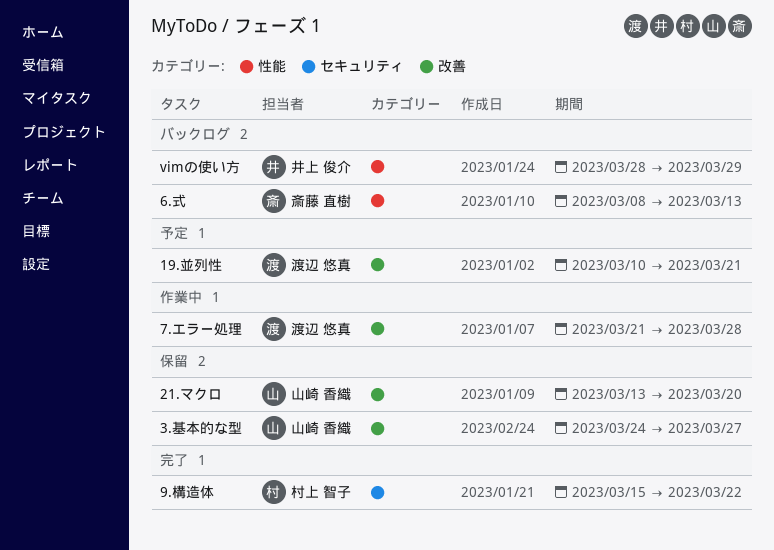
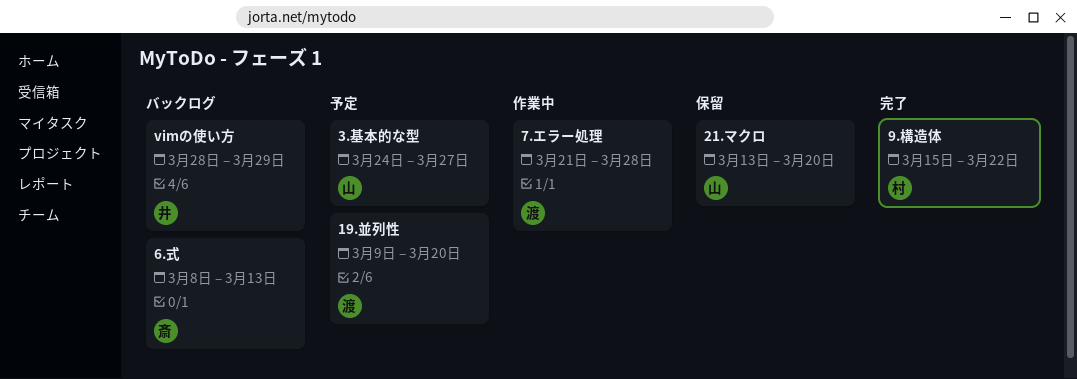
19.並列性, start: Mar 10 -> Mar 9
19.並列性, due: Mar 21 -> Mar 20
3.基本的な型, status: 保留 -> 予定

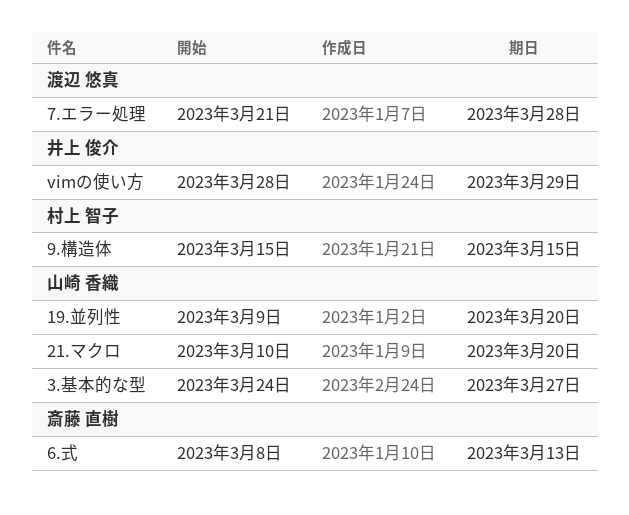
19.並列性, owner: 渡辺 悠真 -> 山崎 香織
21.マクロ, start: Mar 13 -> Mar 10
9.構造体, due: Mar 22 -> Mar 15

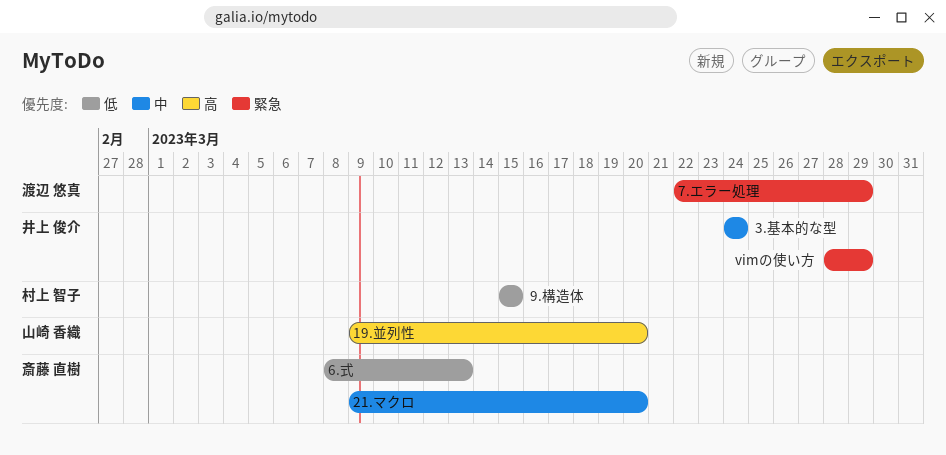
21.マクロ, owner: 山崎 香織 -> 斎藤 直樹
21.マクロ, start: Mar 10 -> Mar 9
3.基本的な型, owner: 山崎 香織 -> 井上 俊介
3.基本的な型, due: Mar 27 -> Mar 24
7.エラー処理, start: Mar 21 -> Mar 22
7.エラー処理, due: Mar 28 -> Mar 29

